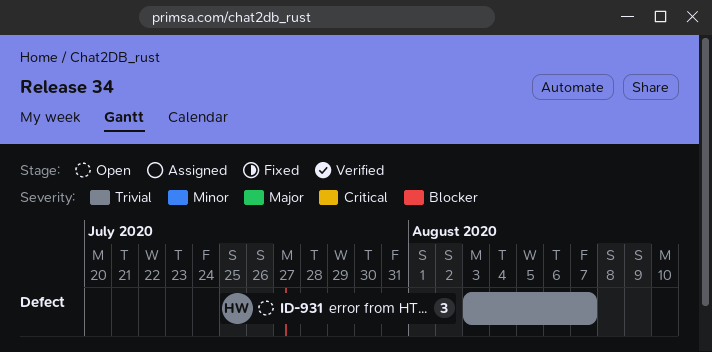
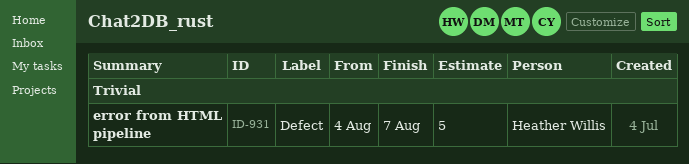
ID-931, estimate: 3 -> 5
ID-931, start: Aug 3 -> Aug 4

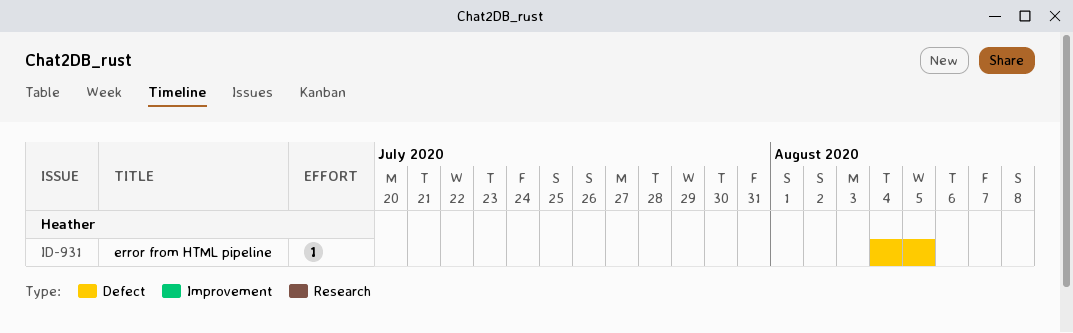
ID-931, estimate: 5 -> 1
ID-931, due: Aug 7 -> Aug 5

